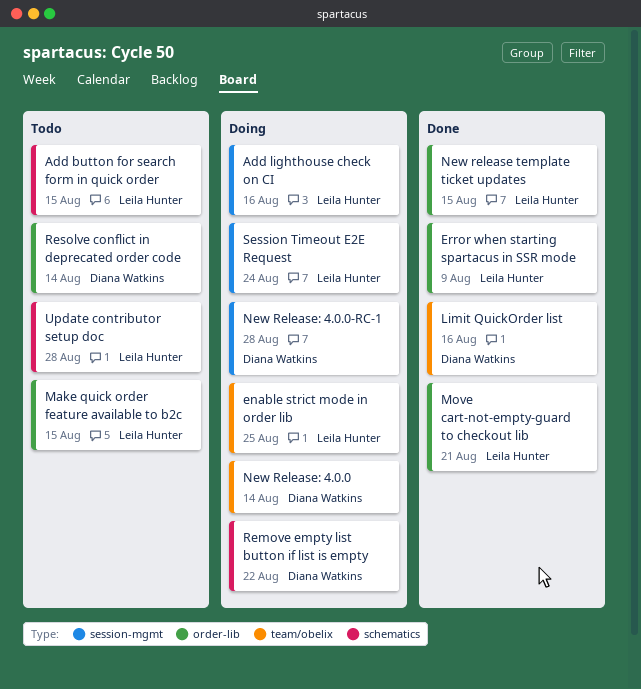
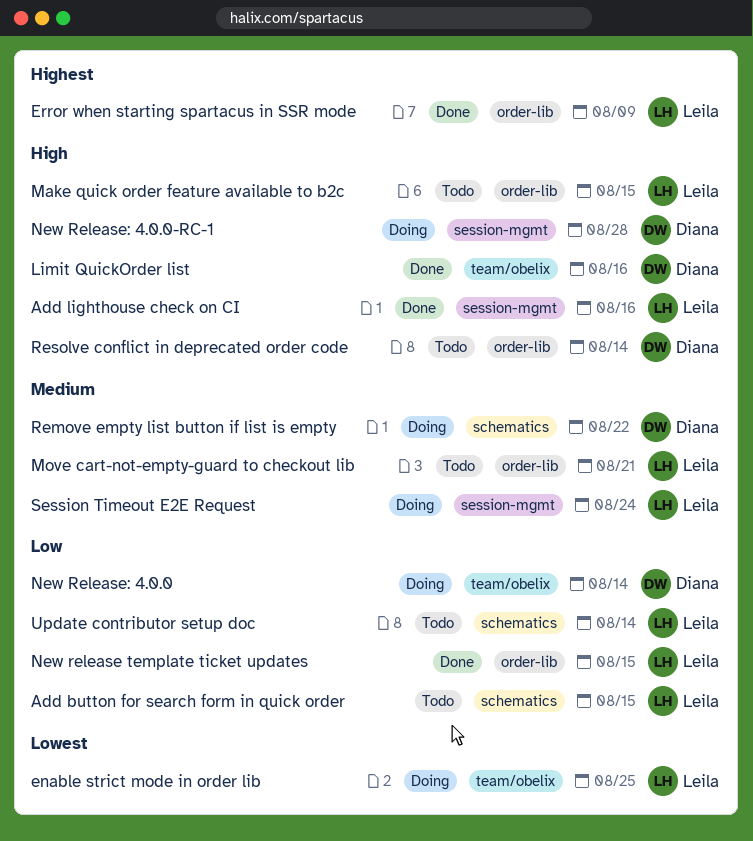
Add lighthouse check on CI, status: Doing -> Done
Move cart-not-empty-guard to checkout lib, status: Done -> Todo
Update contributor setup doc, due: Aug 28 -> Aug 14

